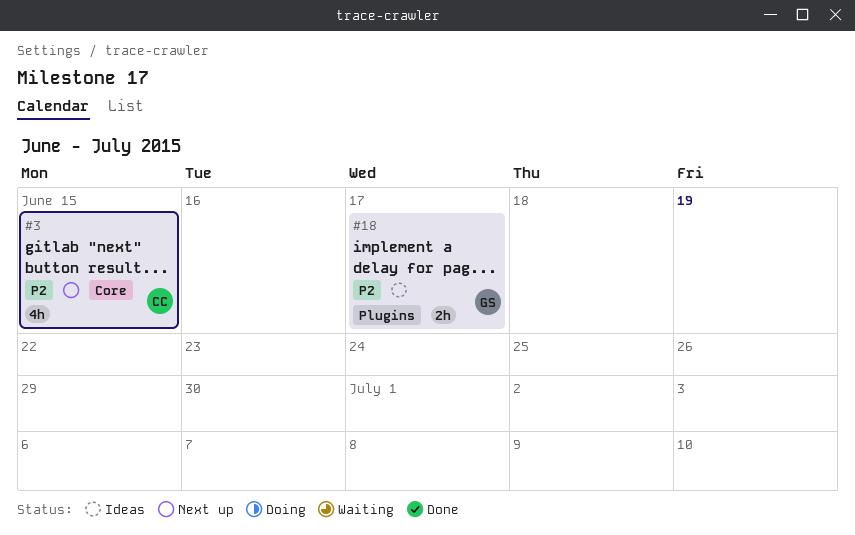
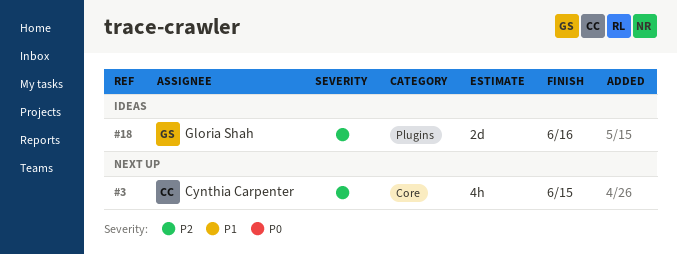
#18, estimate: 2h -> 2d
#18, due: Jun 17 -> Jun 16

